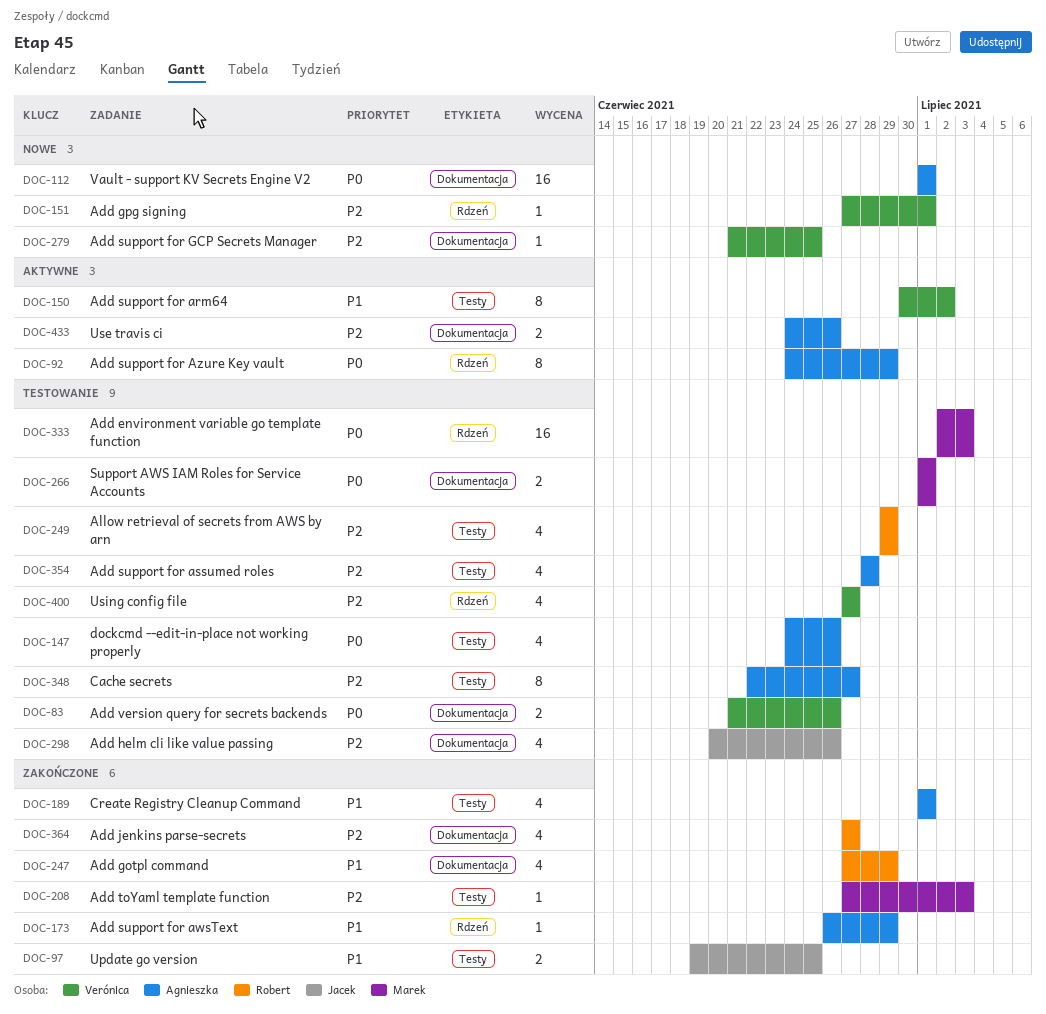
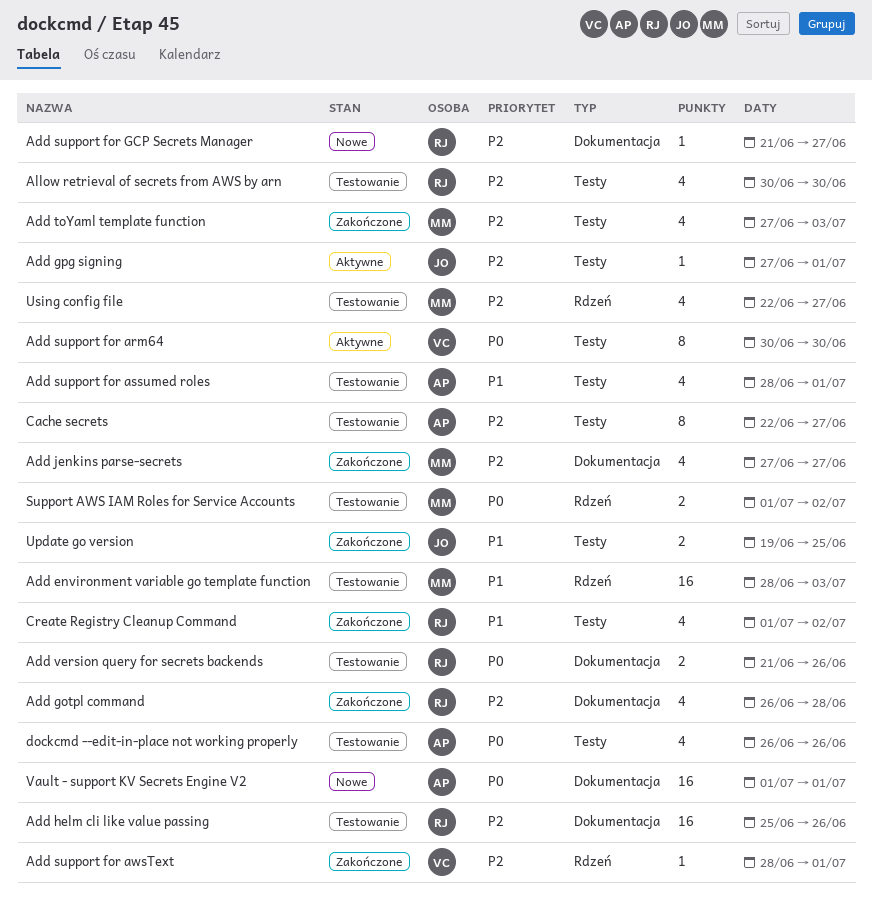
Add environment variable go template function, priority: P0 -> P1
Add environment variable go template function, start: Jul 2 -> Jun 28
Add gotpl command, priority: P1 -> P2
Add gotpl command, start: Jun 27 -> Jun 26
Add gotpl command, due: Jun 29 -> Jun 28
Add gpg signing, status: Nowe -> Aktywne
Add gpg signing, owner: Verónica -> Jacek
Add gpg signing, label: Rdzeń -> Testy
Add helm cli like value passing, owner: Jacek -> Robert
Add helm cli like value passing, estimate: 4 -> 16
Add helm cli like value passing, start: Jun 20 -> Jun 25
Add jenkins parse-secrets, owner: Robert -> Marek
Add support for arm64, priority: P1 -> P0
Add support for arm64, due: Jul 2 -> Jun 30
Add support for assumed roles, priority: P2 -> P1
Add support for assumed roles, due: Jun 28 -> Jul 1
Add support for awsText, owner: Agnieszka -> Verónica
Add support for awsText, priority: P1 -> P2
Add support for awsText, start: Jun 26 -> Jun 28
Add support for awsText, due: Jun 29 -> Jul 1
Add support for Azure Key vault: present -> none
Add support for GCP Secrets Manager, owner: Verónica -> Robert
Add support for GCP Secrets Manager, due: Jun 25 -> Jun 27
Add toYaml template function, estimate: 1 -> 4
Add version query for secrets backends, owner: Verónica -> Robert
Allow retrieval of secrets from AWS by arn, start: Jun 29 -> Jun 30
Allow retrieval of secrets from AWS by arn, due: Jun 29 -> Jun 30
Create Registry Cleanup Command, owner: Agnieszka -> Robert
Create Registry Cleanup Command, due: Jul 1 -> Jul 2
dockcmd --edit-in-place not working properly, start: Jun 24 -> Jun 26
Support AWS IAM Roles for Service Accounts, label: Dokumentacja -> Rdzeń
Support AWS IAM Roles for Service Accounts, due: Jul 1 -> Jul 2
Use travis ci: present -> none
Using config file, owner: Verónica -> Marek
Using config file, start: Jun 27 -> Jun 22

